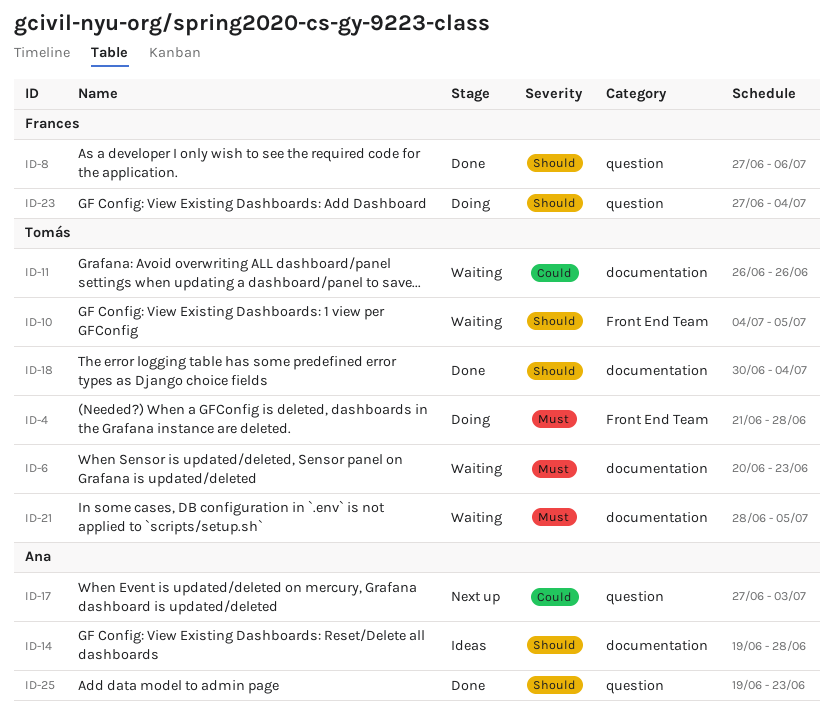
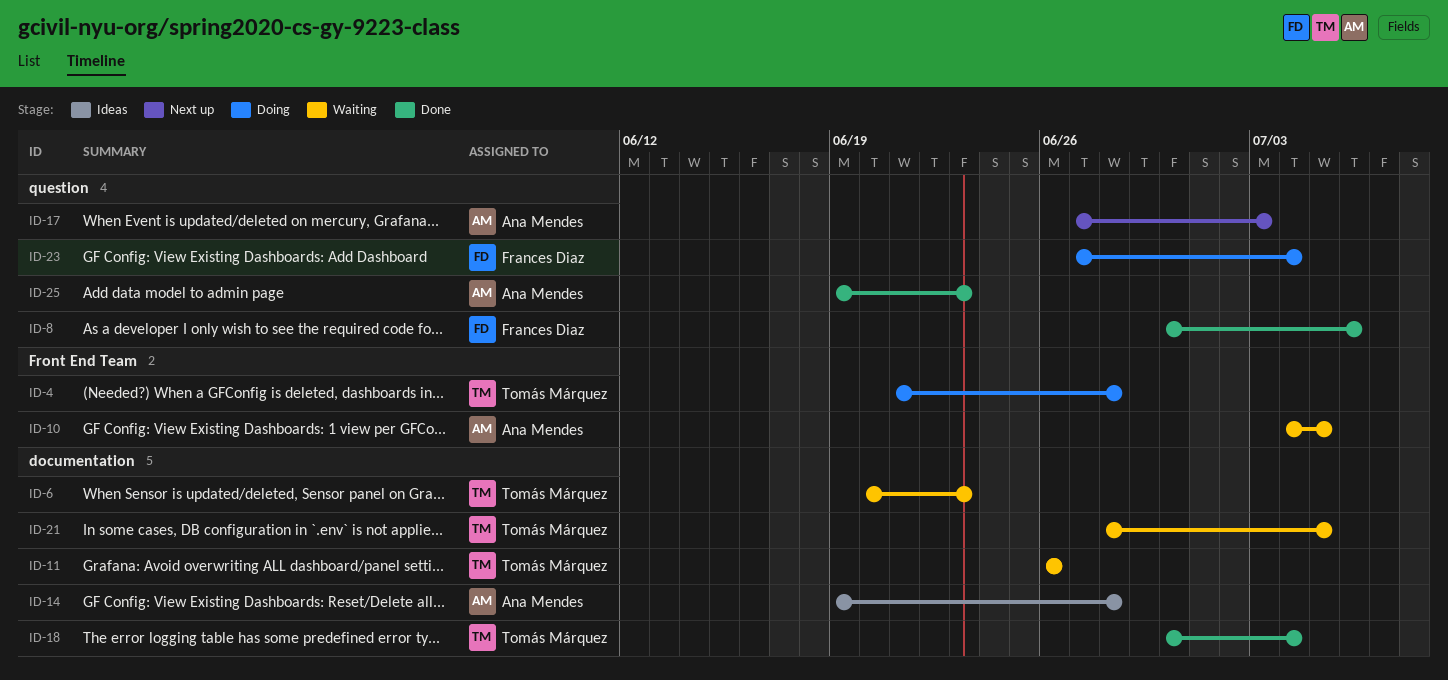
ID-8, start: Jun 27 -> Jun 30
ID-10, owner: Tomás Márquez -> Ana Mendes

